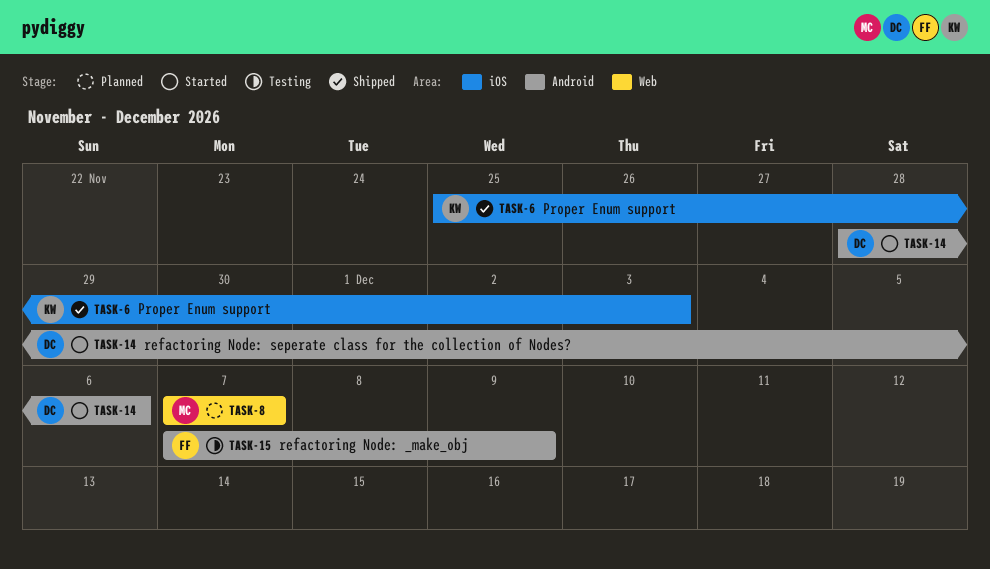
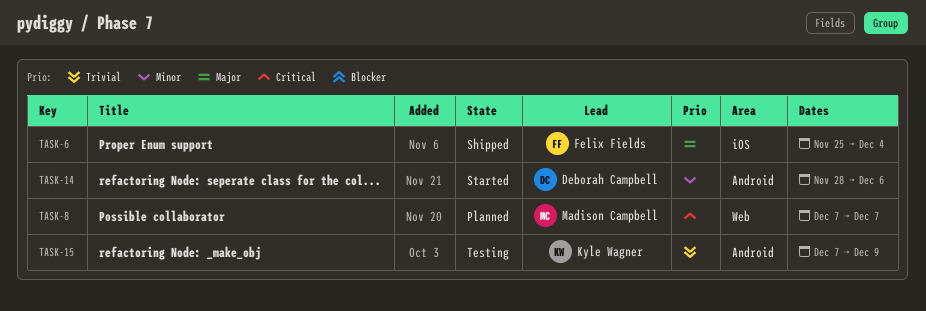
TASK-6, owner: Kyle Wagner -> Felix Fields
TASK-6, due: Dec 3 -> Dec 4
TASK-15, owner: Felix Fields -> Kyle Wagner

